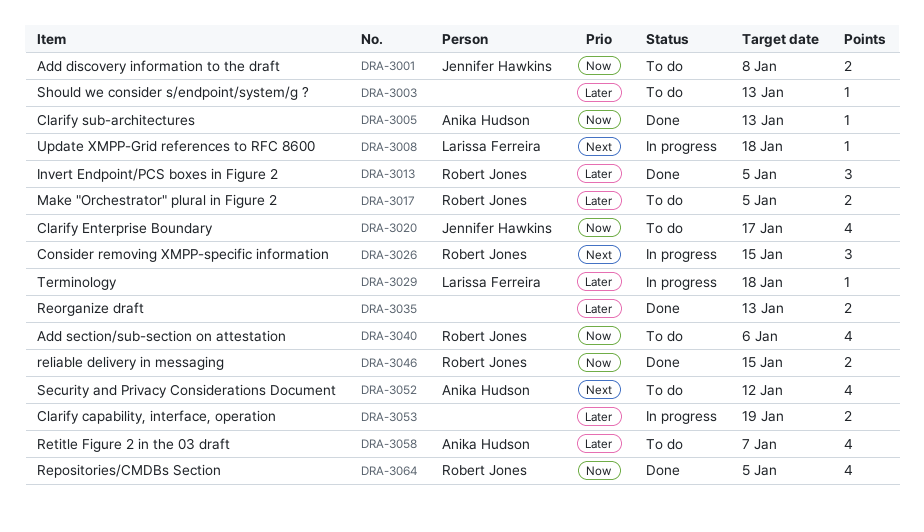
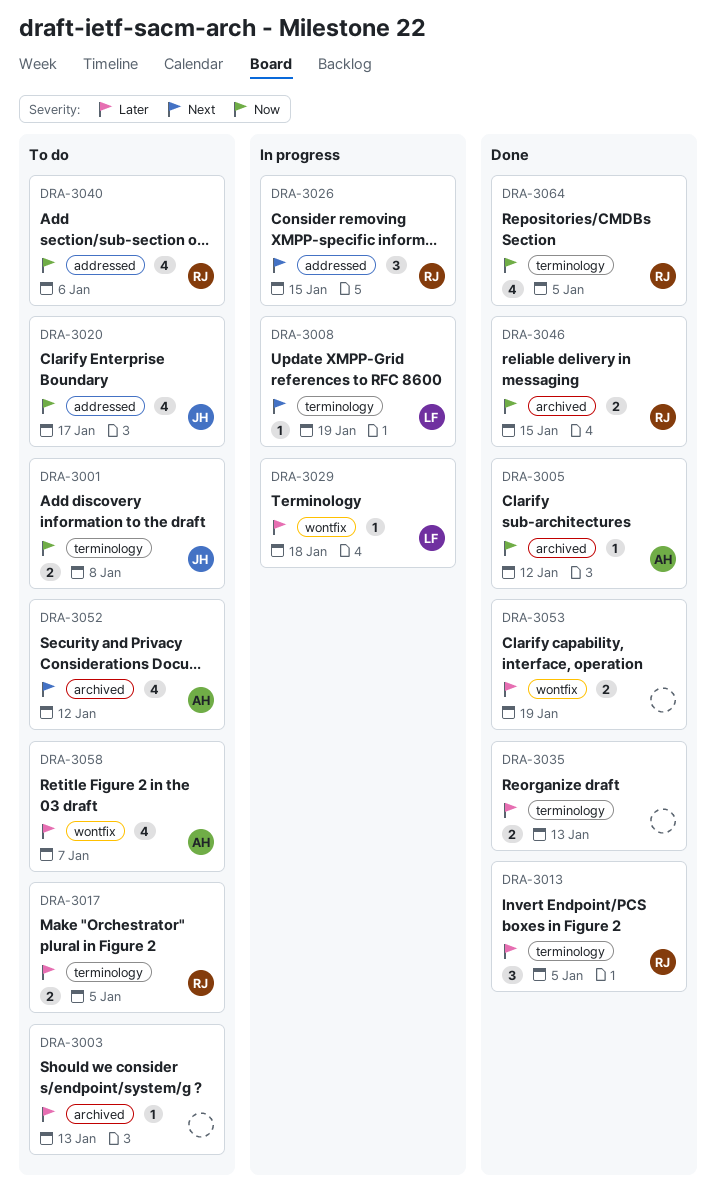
DRA-3005, due: Jan 13 -> Jan 12
DRA-3008, due: Jan 18 -> Jan 19
DRA-3053, status: In progress -> Done

